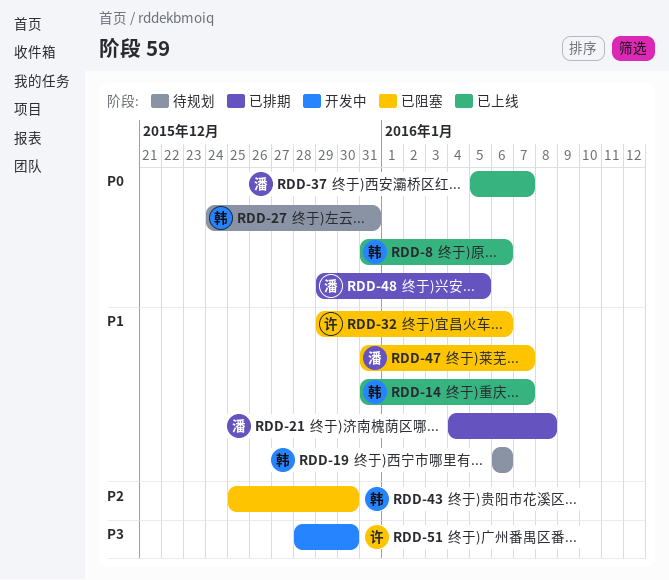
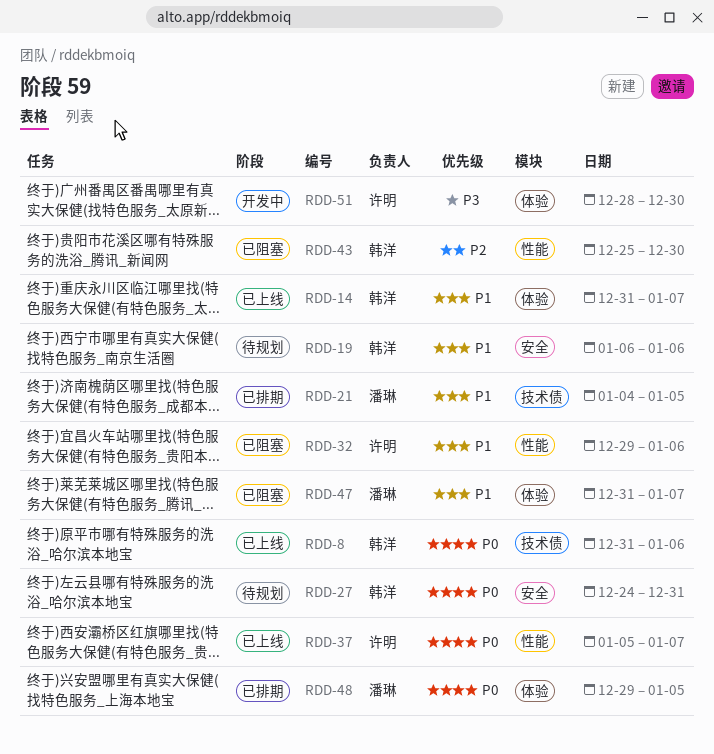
RDD-21, due: Jan 8 -> Jan 5
RDD-37, owner: 潘琳 -> 许明

